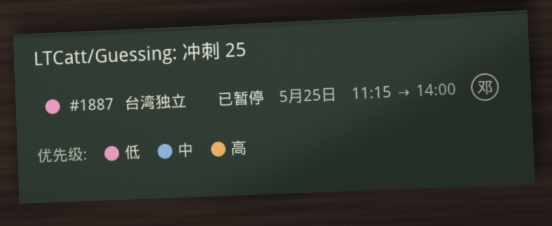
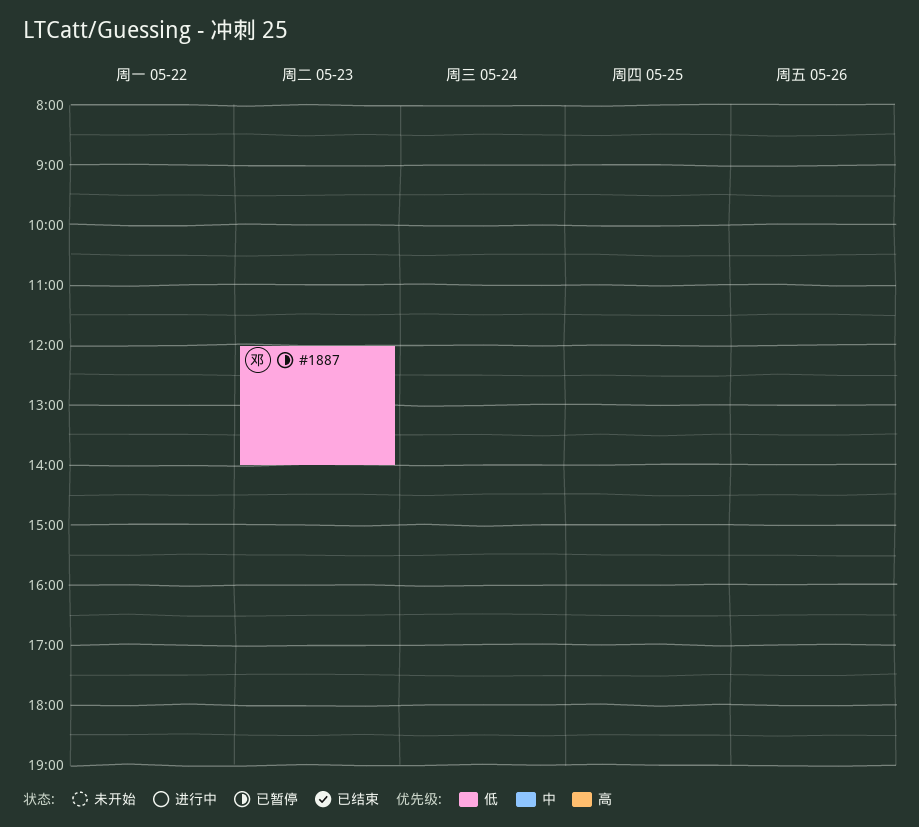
#1887, day: May 25 -> May 23
#1887, begins: 11:15 -> 12:00

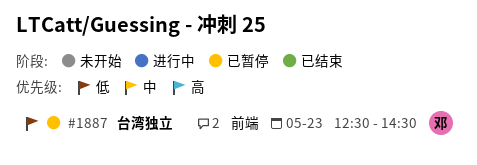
#1887, begins: 12:00 -> 12:30
#1887, ends: 14:00 -> 14:30

